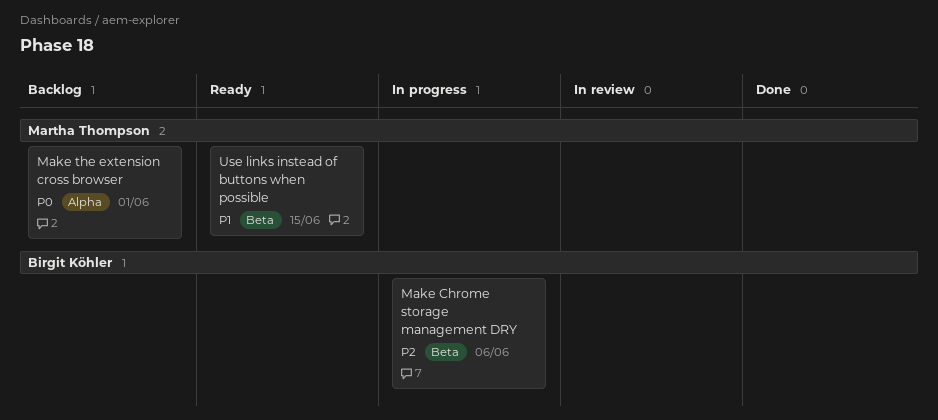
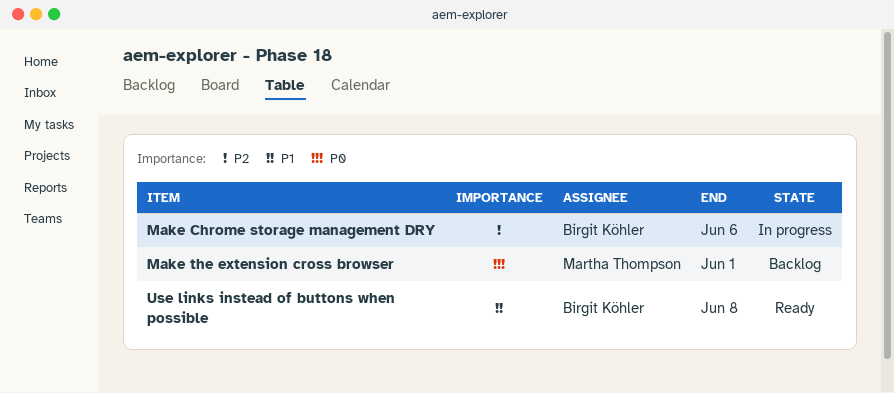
Use links instead of buttons when possible, owner: Martha Thompson -> Birgit Köhler
Use links instead of buttons when possible, due: Jun 15 -> Jun 8

